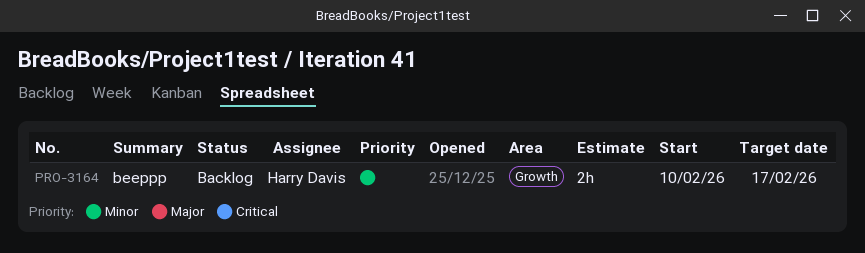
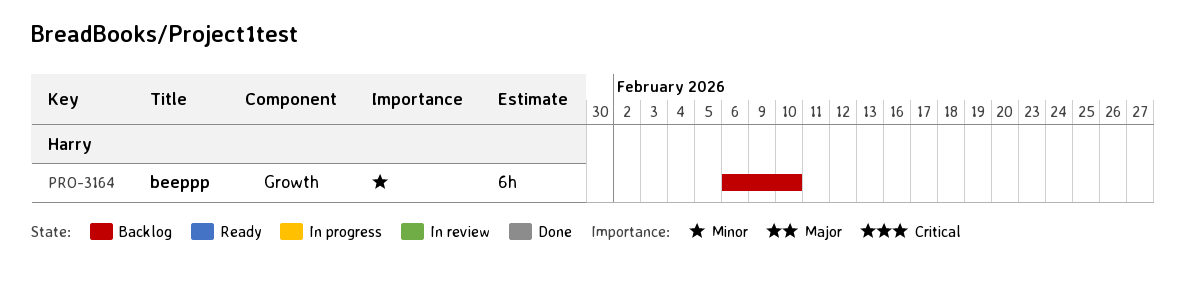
PRO-3164, estimate: 2h -> 6h
PRO-3164, start: Feb 10 -> Feb 6
PRO-3164, due: Feb 17 -> Feb 10

